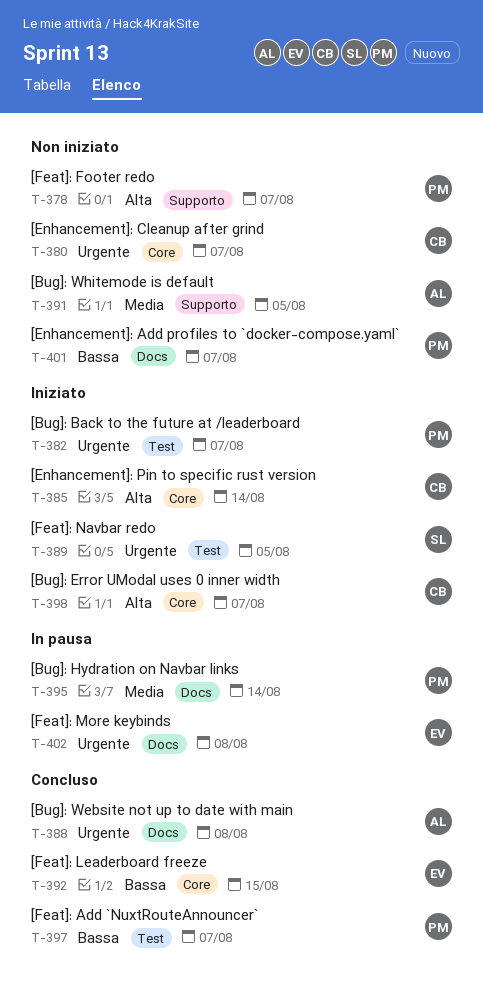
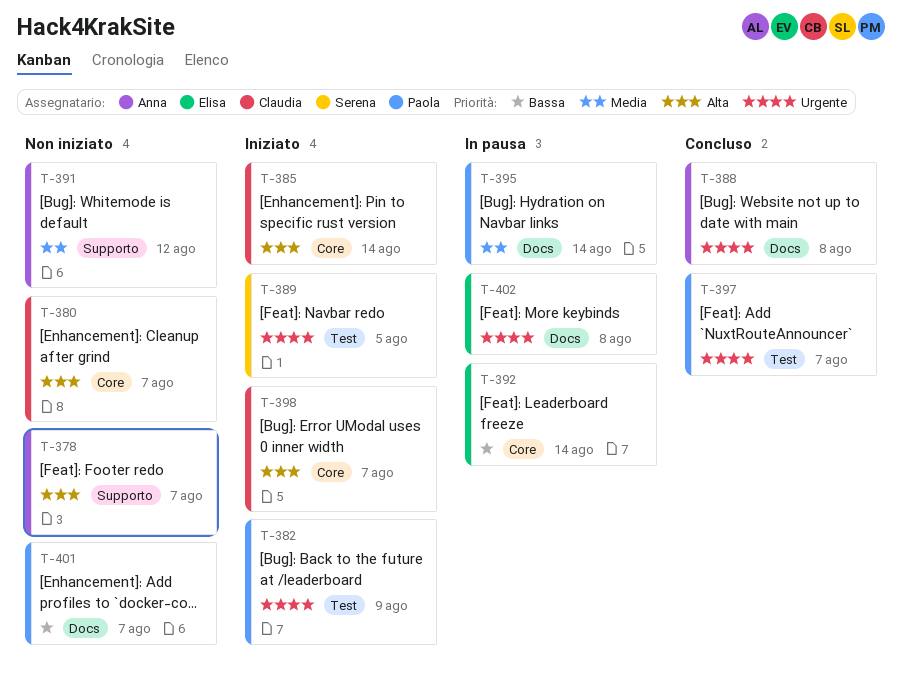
T-378, owner: Paola -> Anna
T-380, priority: Urgente -> Alta
T-382, due: Aug 7 -> Aug 9
T-391, due: Aug 5 -> Aug 12
T-392, status: Concluso -> In pausa
T-392, due: Aug 15 -> Aug 14
T-397, priority: Bassa -> Urgente

